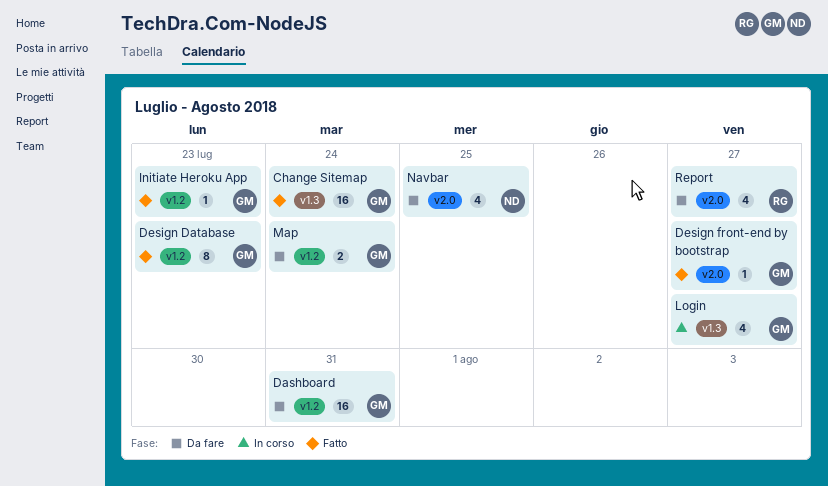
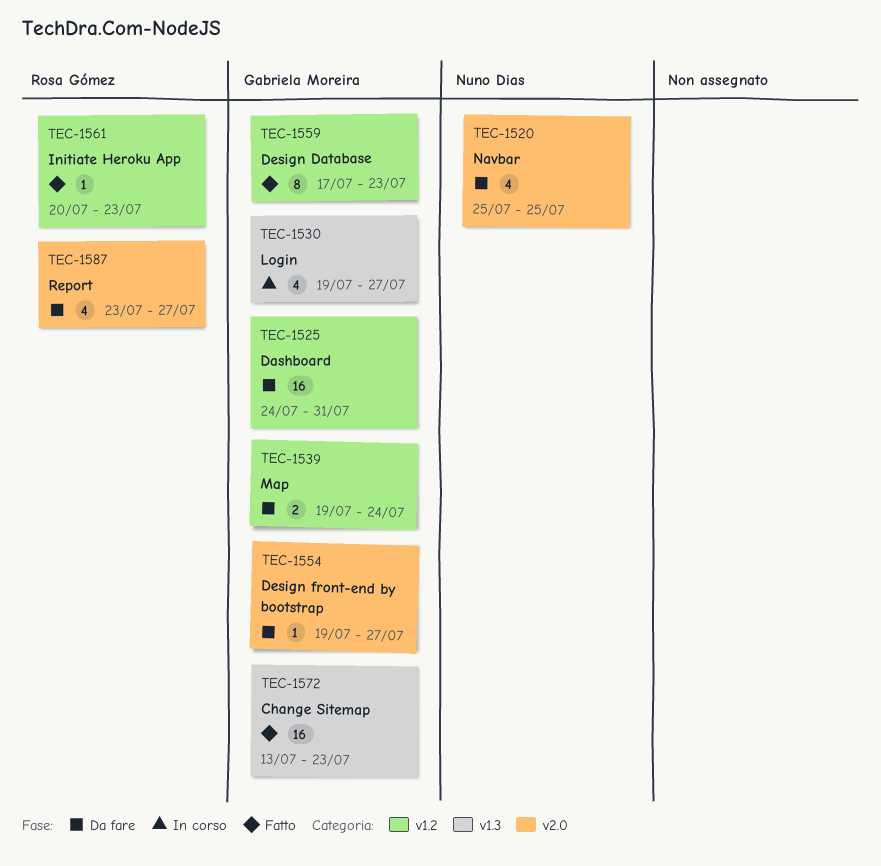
Change Sitemap, due: Jul 24 -> Jul 23
Design front-end by bootstrap, status: Fatto -> Da fare
Initiate Heroku App, owner: Gabriela Moreira -> Rosa Gómez

